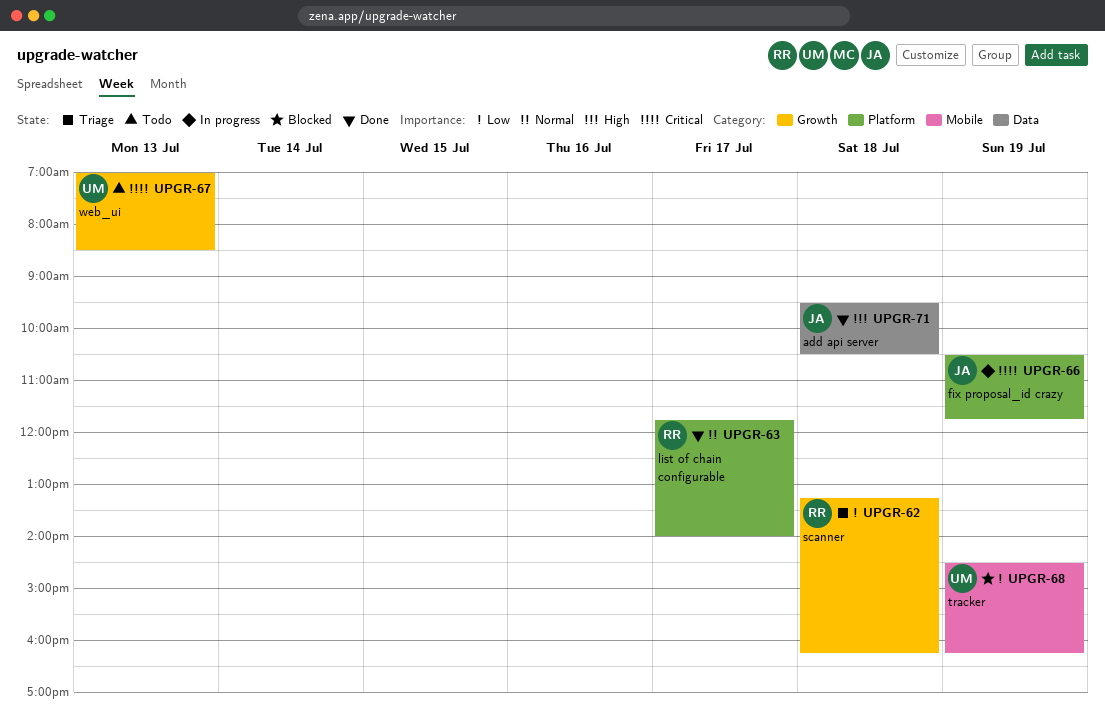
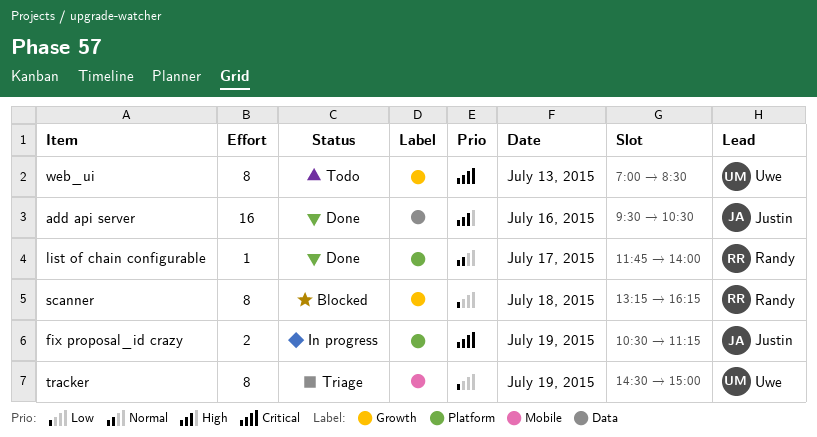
add api server, day: Jul 18 -> Jul 16
fix proposal_id crazy, ends: 11:45 -> 11:15
scanner, status: Triage -> Blocked
tracker, status: Blocked -> Triage
tracker, ends: 16:15 -> 15:00

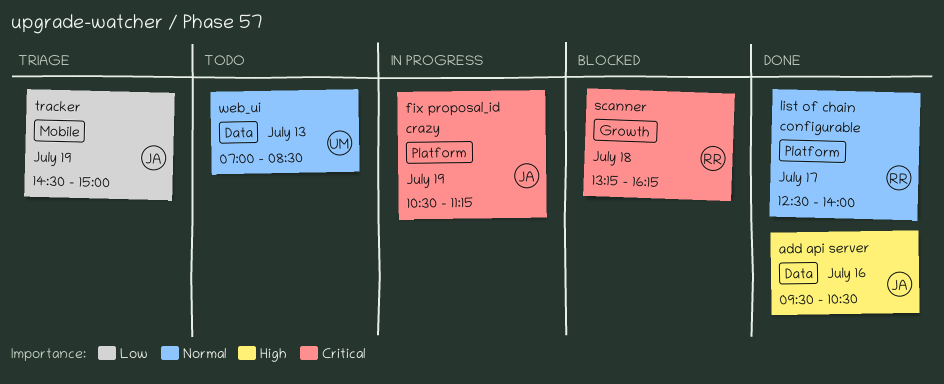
list of chain configurable, begins: 11:45 -> 12:30
scanner, priority: Low -> Critical
tracker, owner: Uwe -> Justin
web_ui, priority: Critical -> Normal
web_ui, label: Growth -> Data

